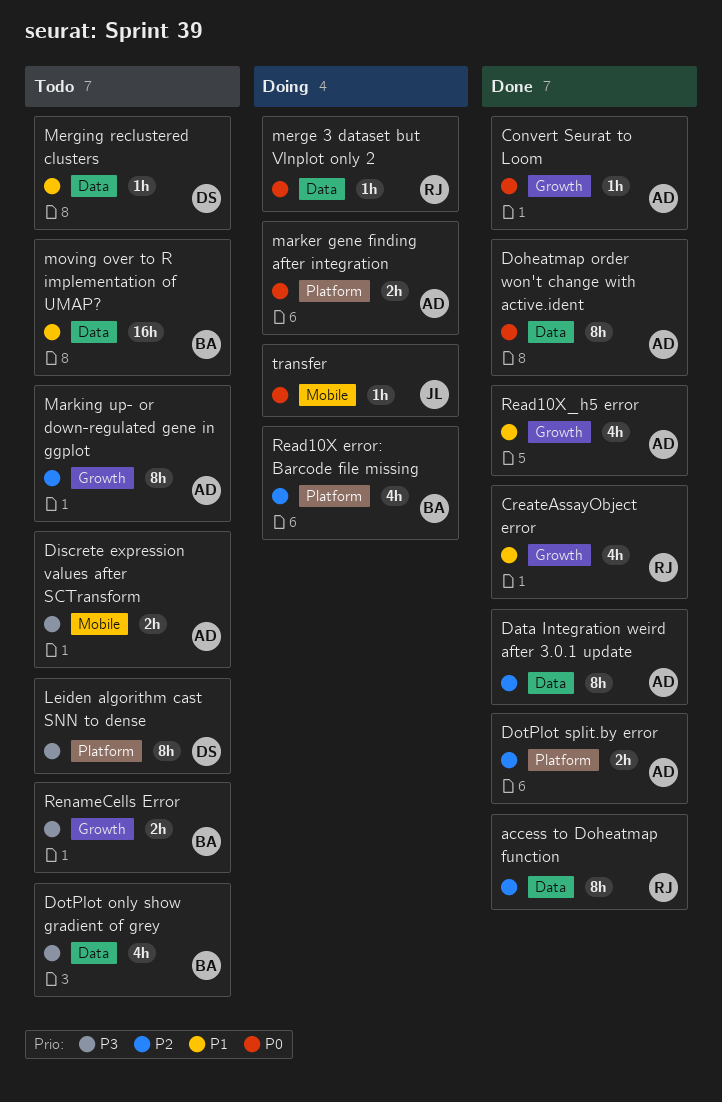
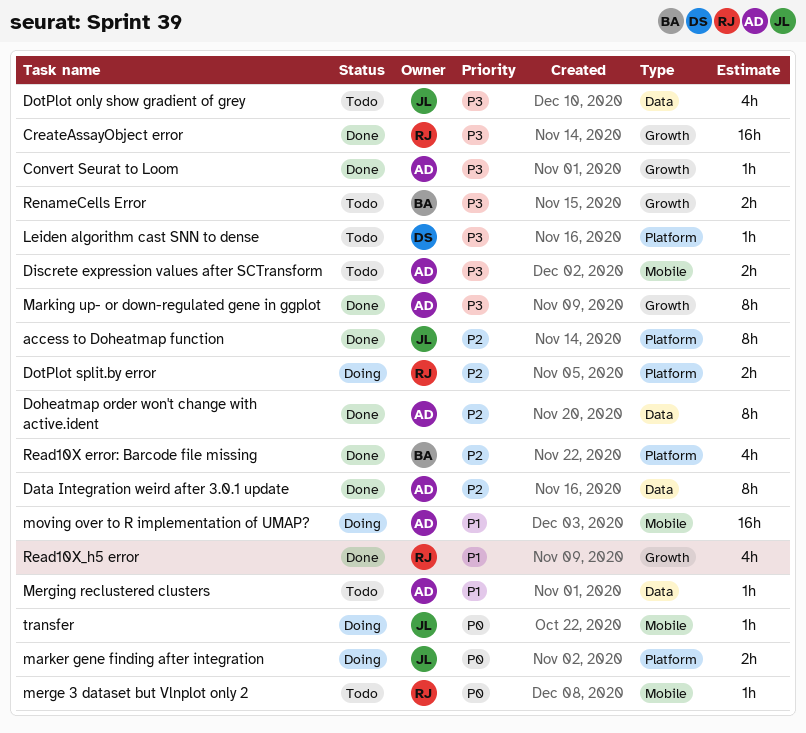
access to Doheatmap function, owner: RJ -> JL
access to Doheatmap function, label: Data -> Platform
Convert Seurat to Loom, priority: P0 -> P3
CreateAssayObject error, priority: P1 -> P3
CreateAssayObject error, estimate: 4h -> 16h
Doheatmap order won't change with active.ident, priority: P0 -> P2
DotPlot only show gradient of grey, owner: BA -> JL
DotPlot split.by error, status: Done -> Doing
DotPlot split.by error, owner: AD -> RJ
Leiden algorithm cast SNN to dense, estimate: 8h -> 1h
marker gene finding after integration, owner: AD -> JL
Marking up- or down-regulated gene in ggplot, status: Todo -> Done
Marking up- or down-regulated gene in ggplot, priority: P2 -> P3
merge 3 dataset but Vlnplot only 2, status: Doing -> Todo
merge 3 dataset but Vlnplot only 2, label: Data -> Mobile
Merging reclustered clusters, owner: DS -> AD
moving over to R implementation of UMAP?, status: Todo -> Doing
moving over to R implementation of UMAP?, owner: BA -> AD
moving over to R implementation of UMAP?, label: Data -> Mobile
Read10X error: Barcode file missing, status: Doing -> Done
Read10X_h5 error, owner: AD -> RJ

